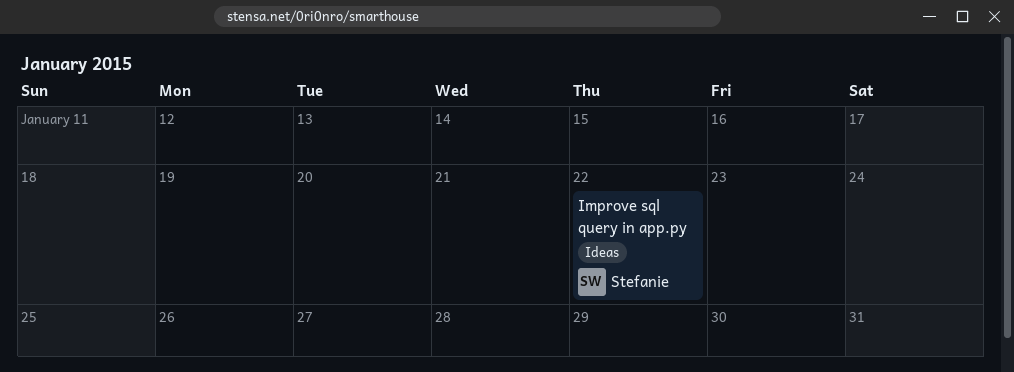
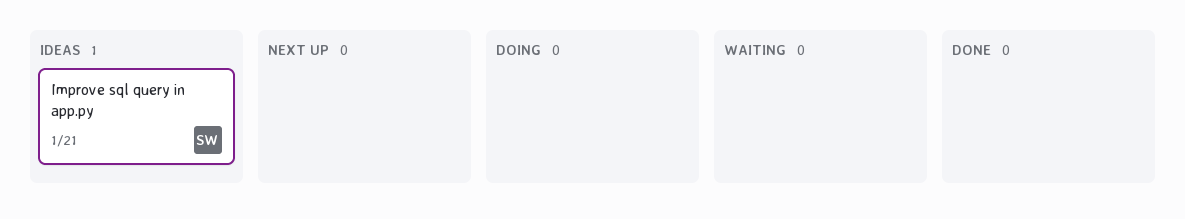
Improve sql query in app.py, due: Jan 22 -> Jan 21

